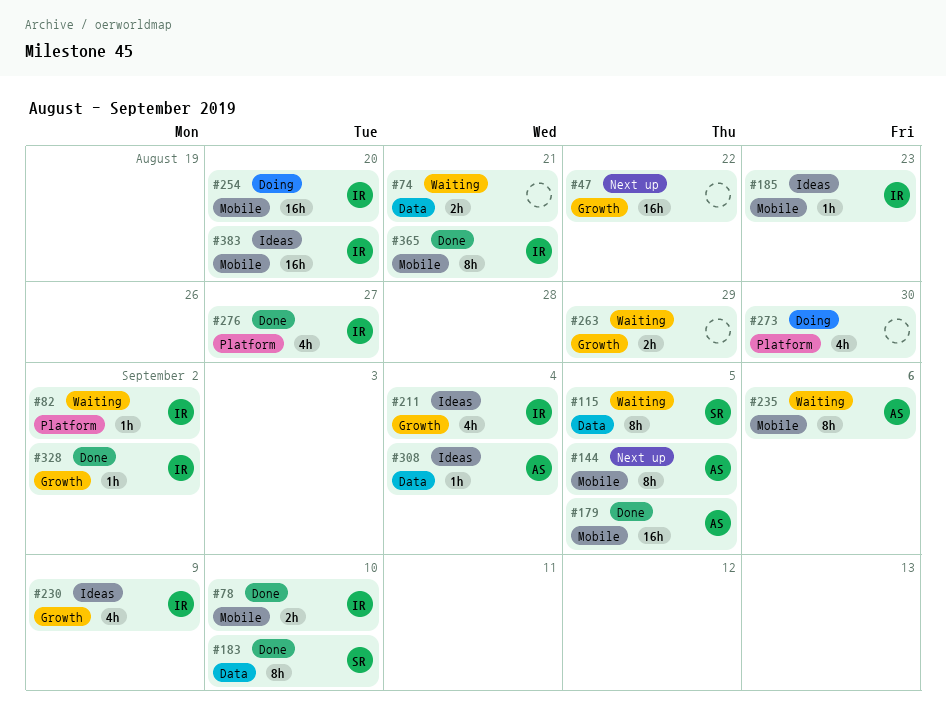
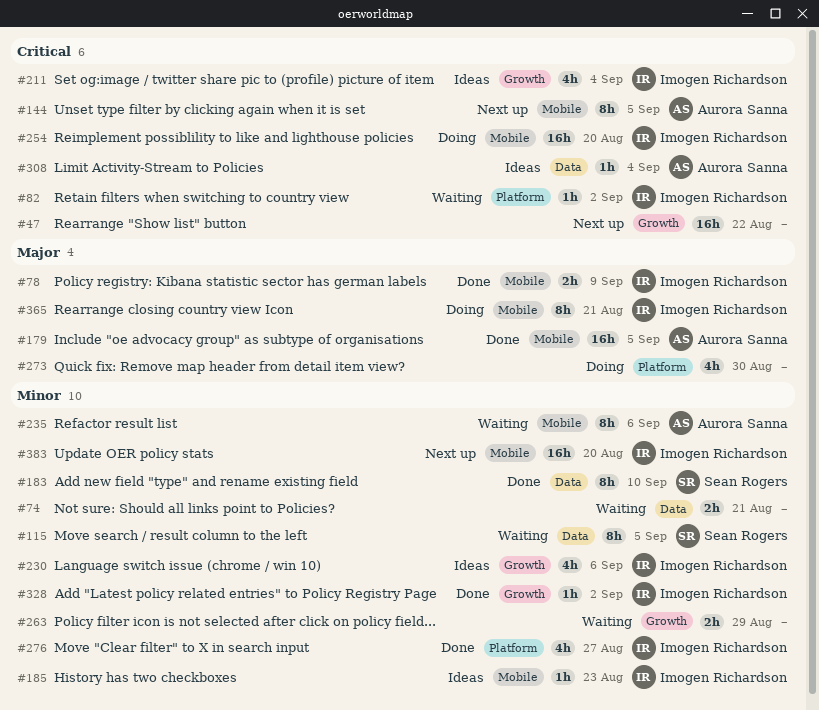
#78, due: Sep 10 -> Sep 9
#230, due: Sep 9 -> Sep 6
#365, status: Done -> Doing
#383, status: Ideas -> Next up

